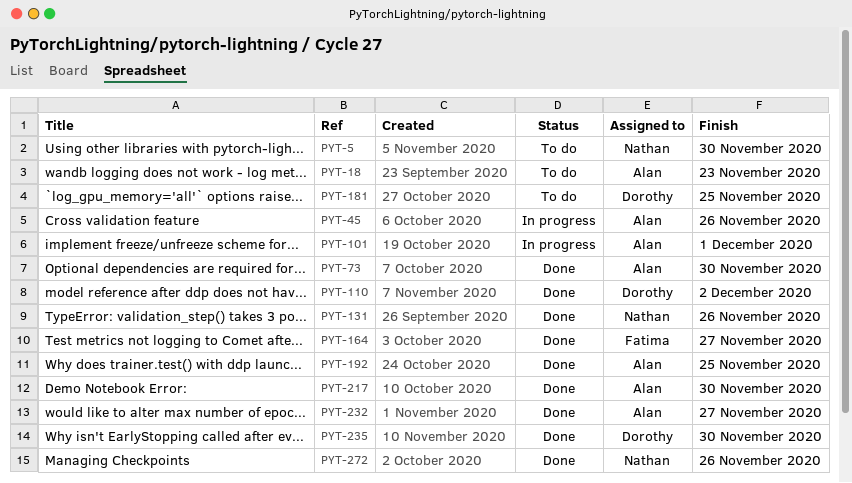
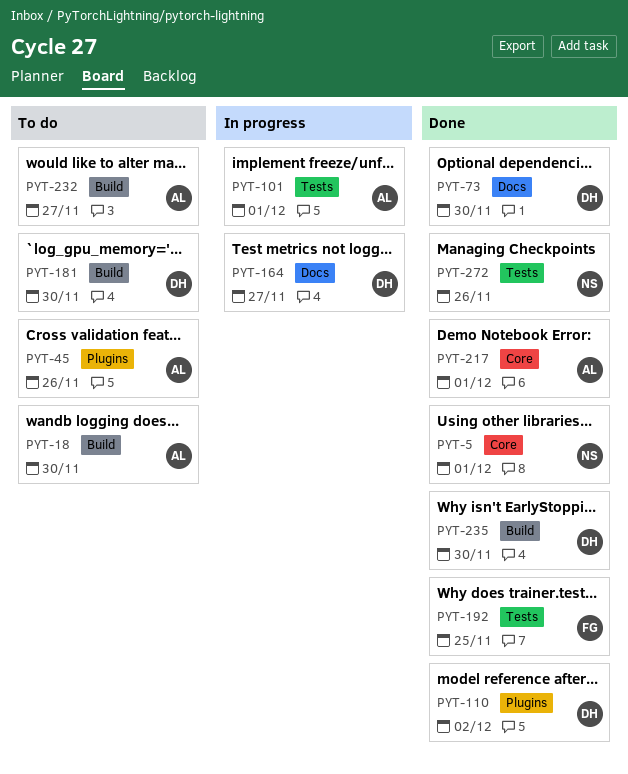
PYT-5, status: To do -> Done
PYT-5, due: Nov 30 -> Dec 1
PYT-18, due: Nov 23 -> Nov 30
PYT-45, status: In progress -> To do
PYT-73, owner: Alan -> Dorothy
PYT-131: present -> none
PYT-164, status: Done -> In progress
PYT-164, owner: Fatima -> Dorothy
PYT-181, due: Nov 25 -> Nov 30
PYT-192, owner: Alan -> Fatima
PYT-217, due: Nov 30 -> Dec 1
PYT-232, status: Done -> To do

